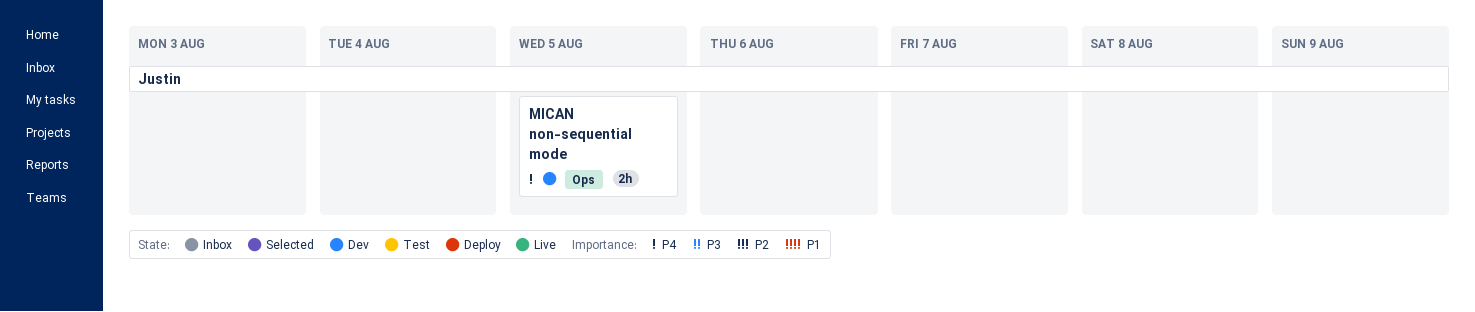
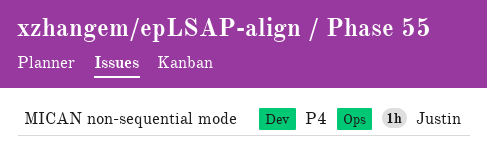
MICAN non-sequential mode, estimate: 2h -> 1h

